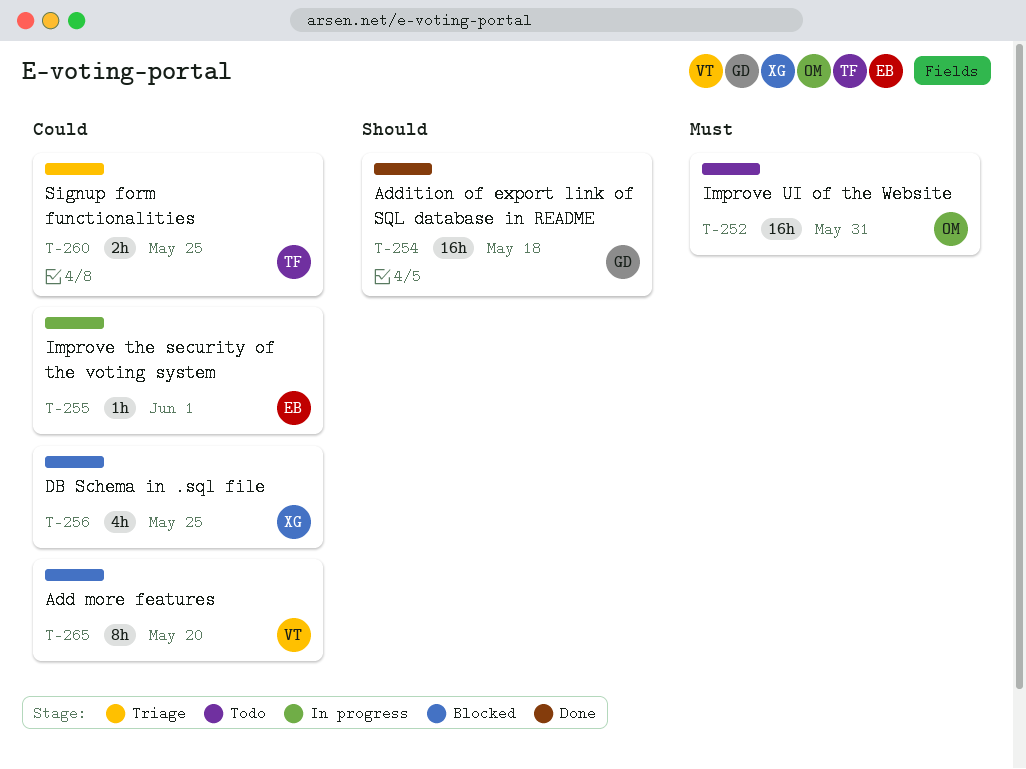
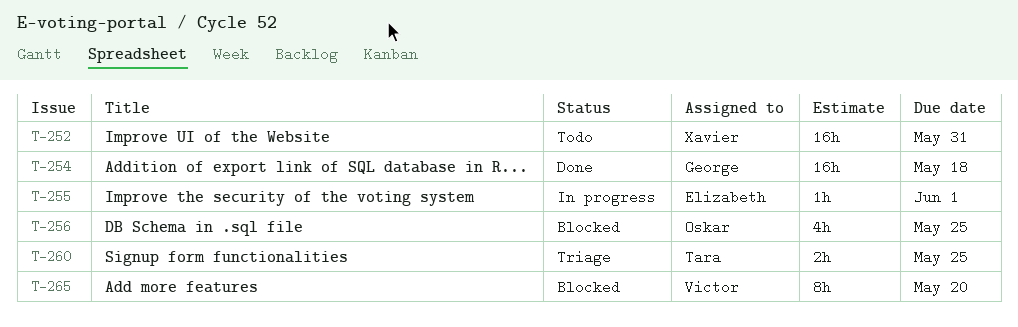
T-252, owner: Oskar -> Xavier
T-256, owner: Xavier -> Oskar

